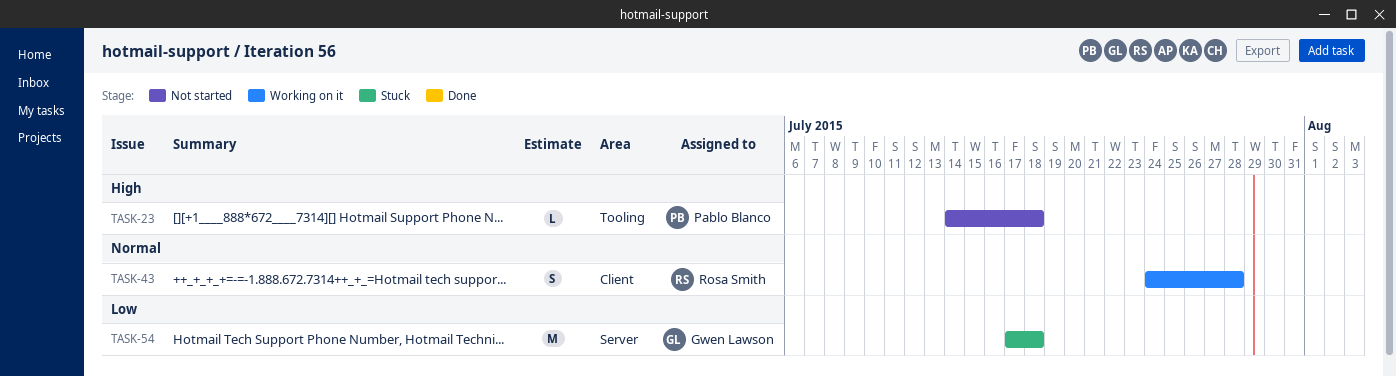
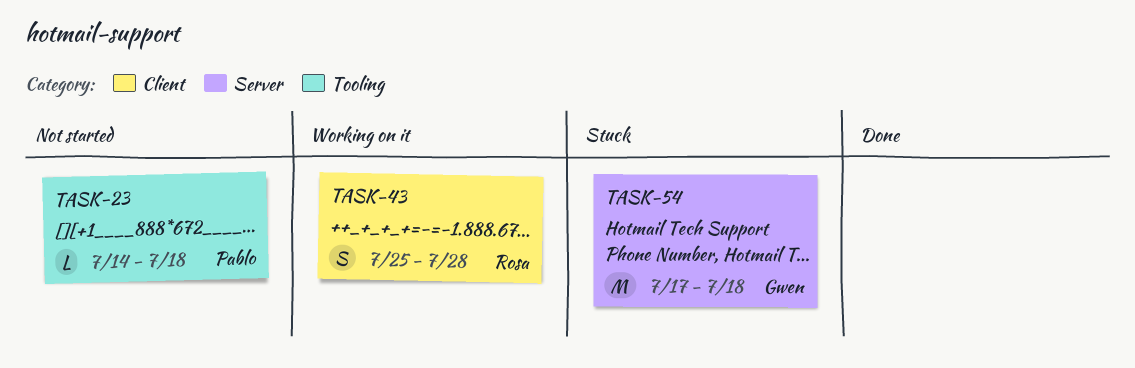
TASK-43, start: Jul 24 -> Jul 25

